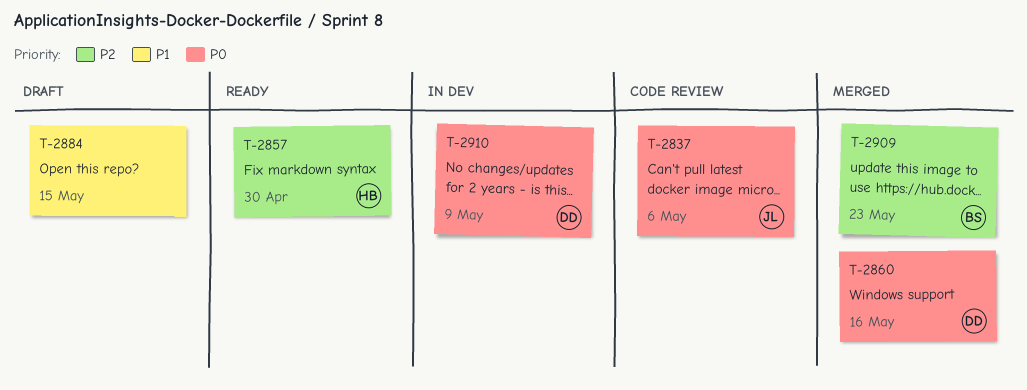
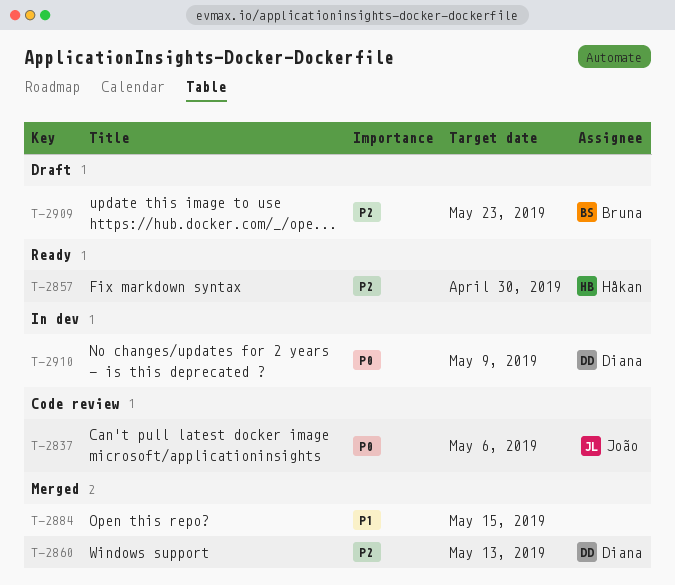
T-2860, priority: P0 -> P2
T-2860, due: May 16 -> May 13
T-2884, status: Draft -> Merged
T-2909, status: Merged -> Draft

